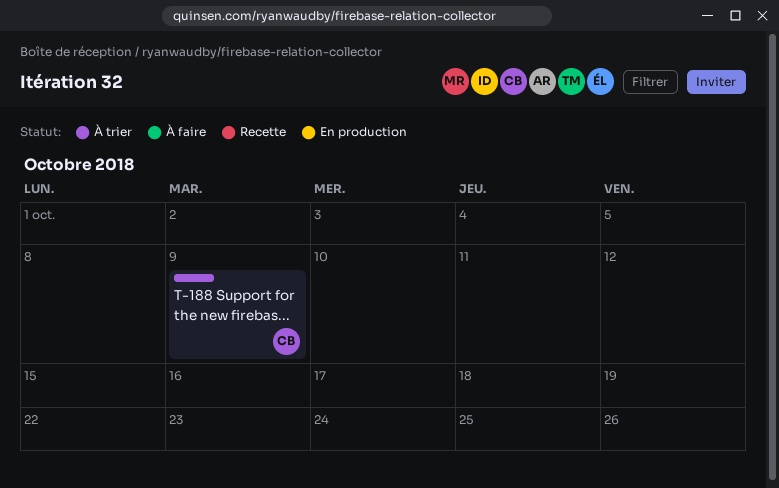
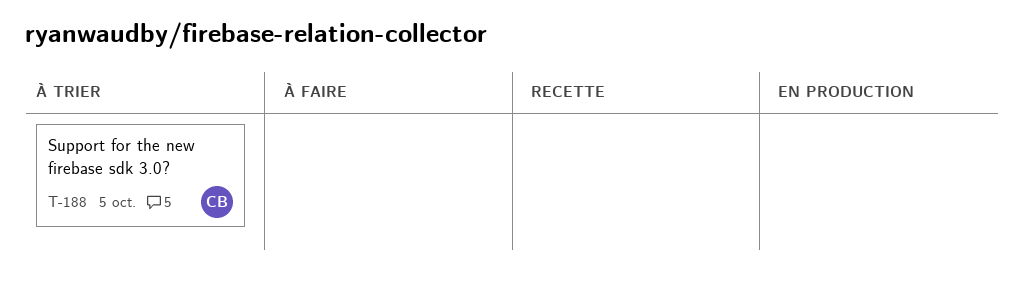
T-188, due: Oct 9 -> Oct 5

